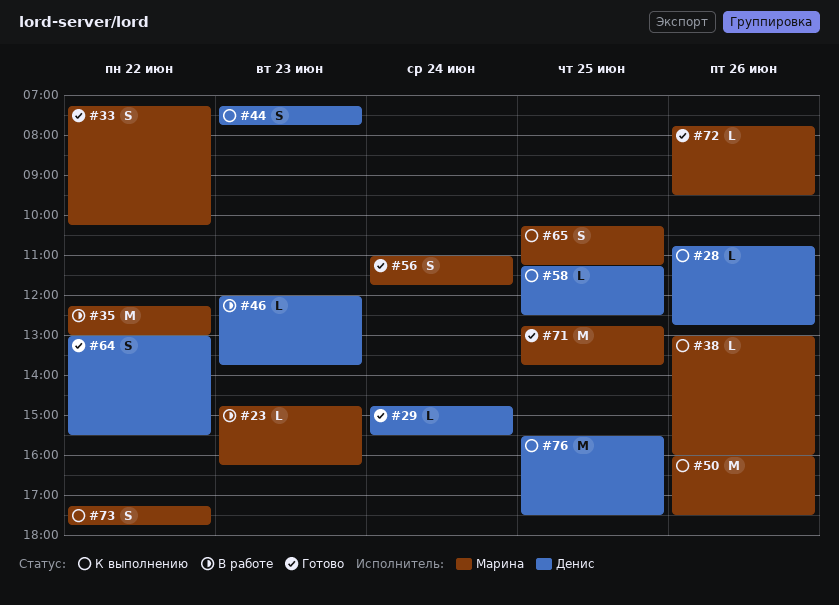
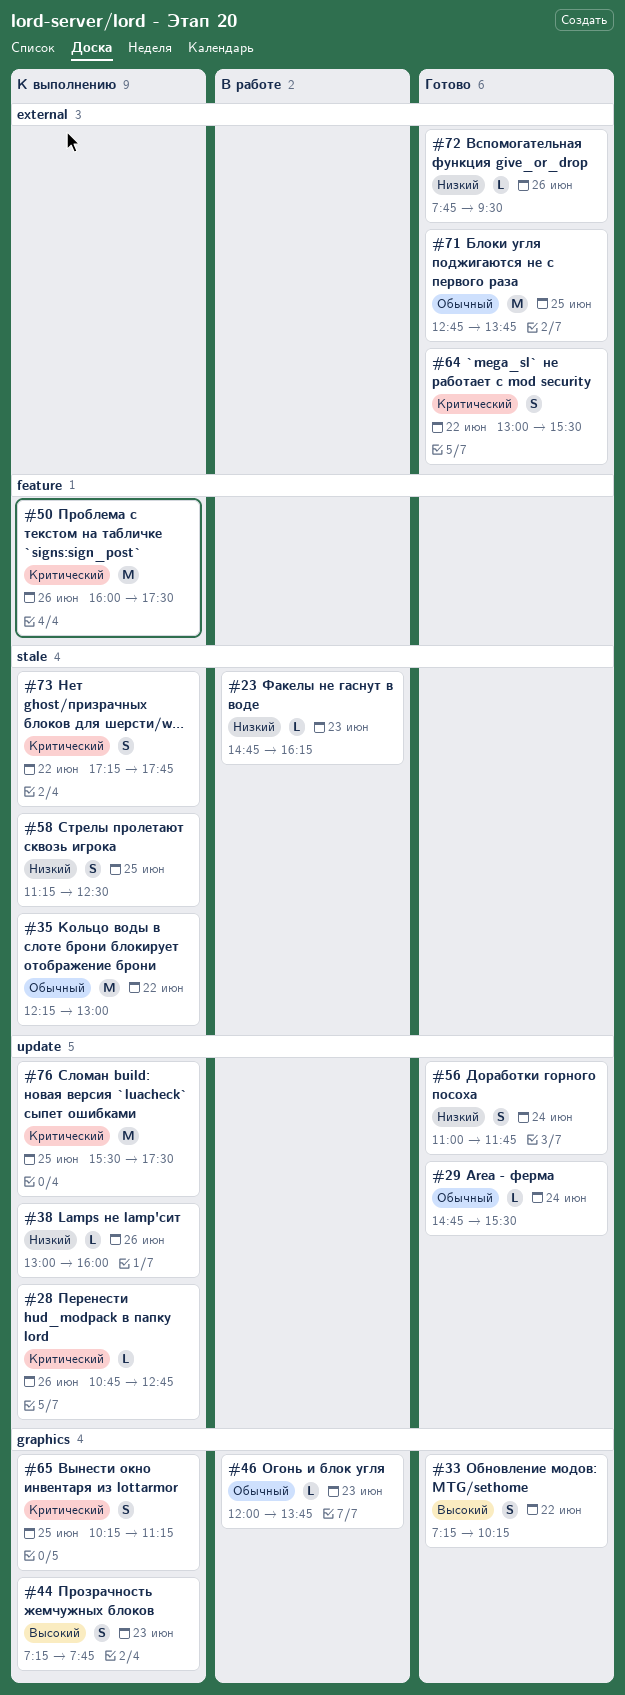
#35, status: В работе -> К выполнению
#58, estimate: L -> S

